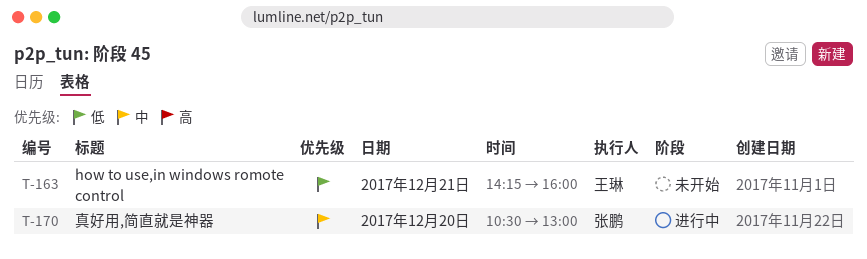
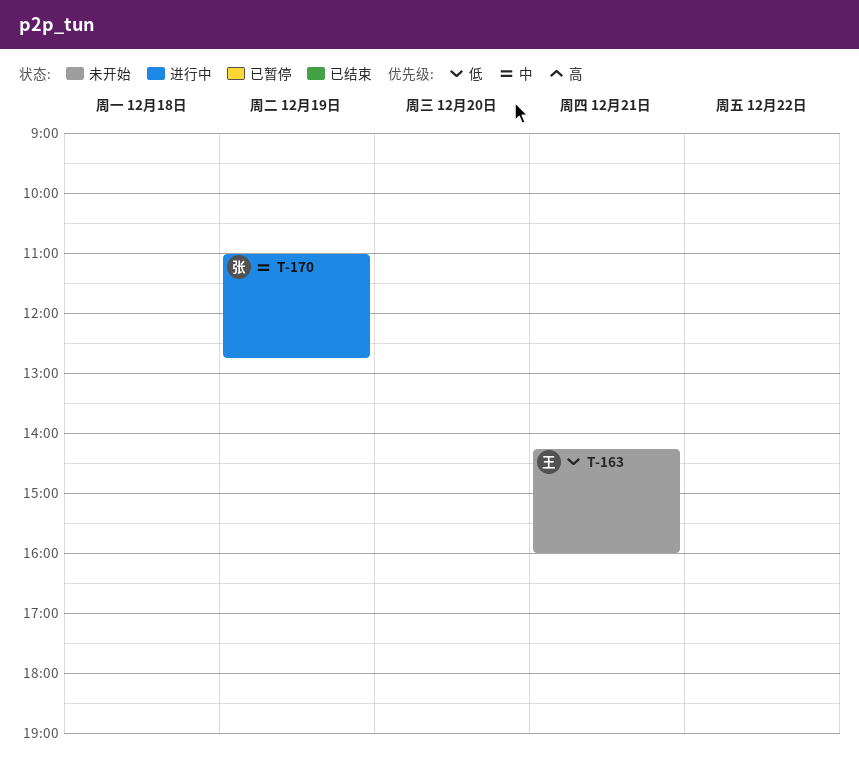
T-170, day: Dec 20 -> Dec 19
T-170, begins: 10:30 -> 11:00
T-170, ends: 13:00 -> 12:45

